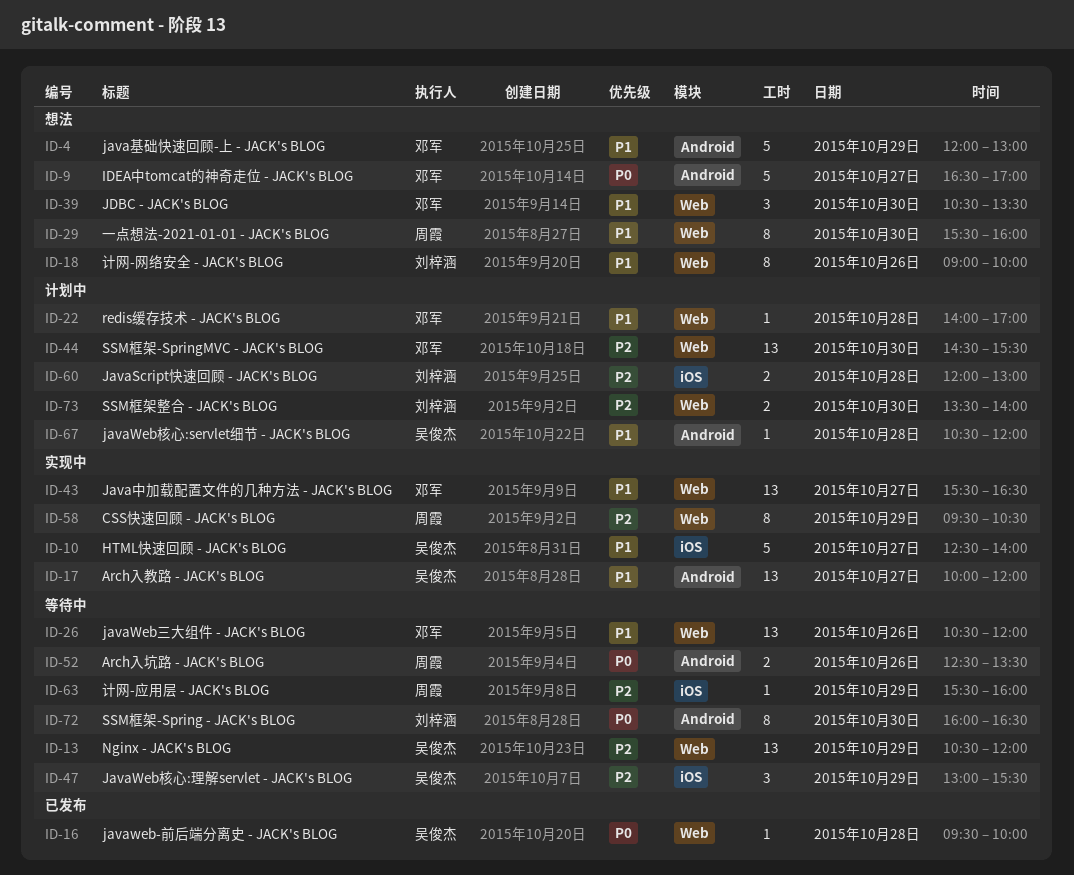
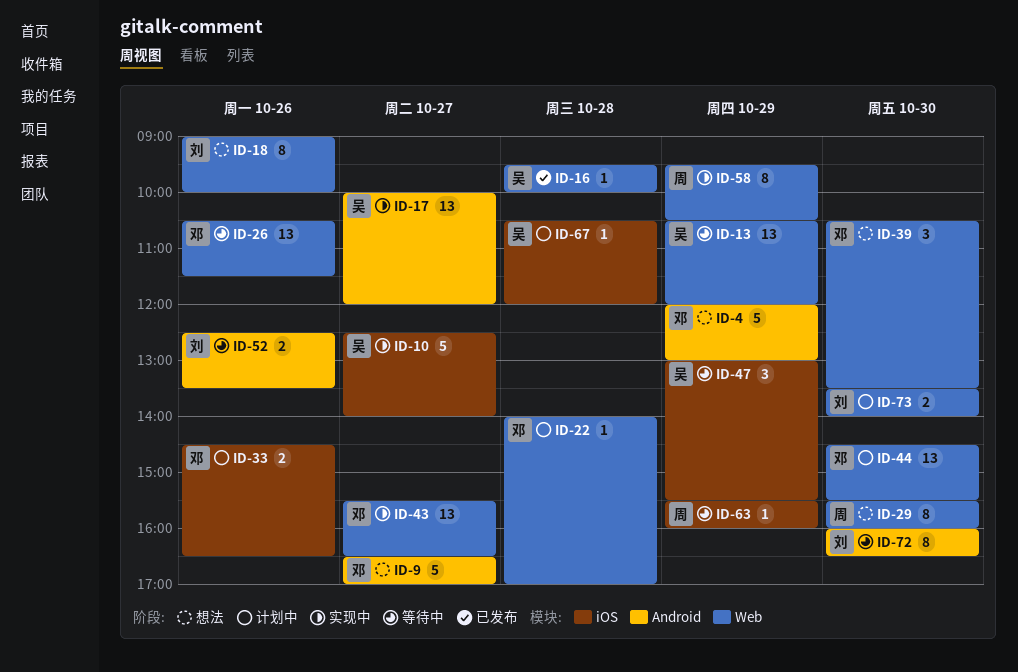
ID-26, ends: 12:00 -> 11:30
ID-33: none -> present
ID-52, owner: 周霞 -> 刘梓涵
ID-60: present -> none
ID-67, label: Android -> iOS

